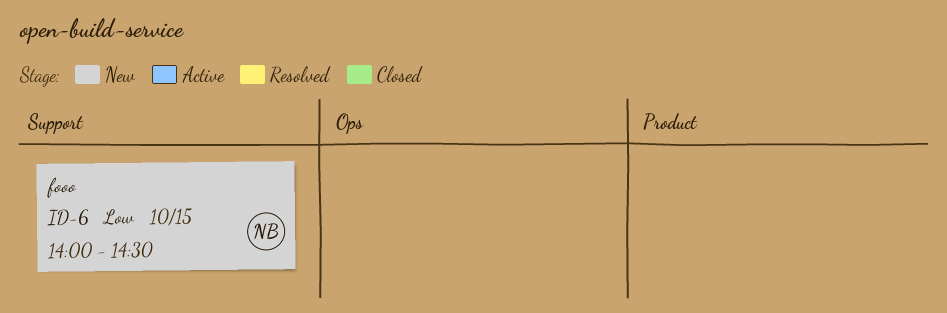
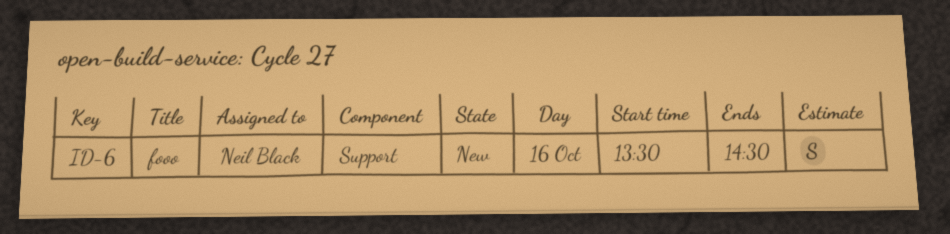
ID-6, day: Oct 15 -> Oct 16
ID-6, begins: 14:00 -> 13:30

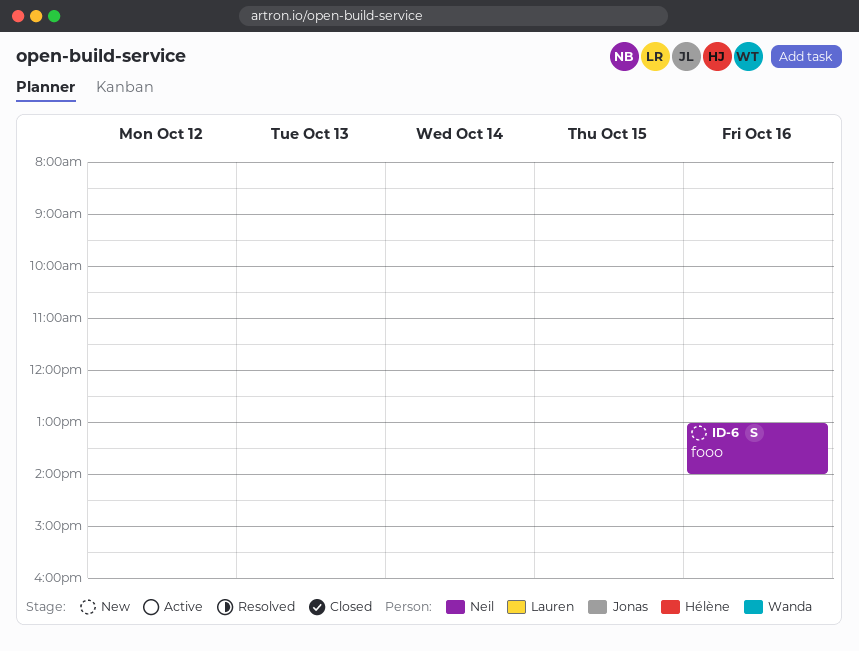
ID-6, begins: 13:30 -> 13:00
ID-6, ends: 14:30 -> 14:00

